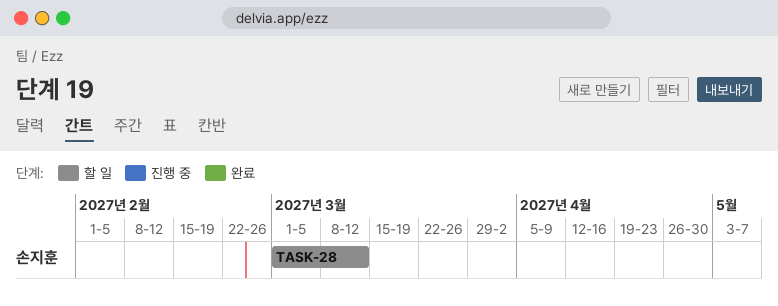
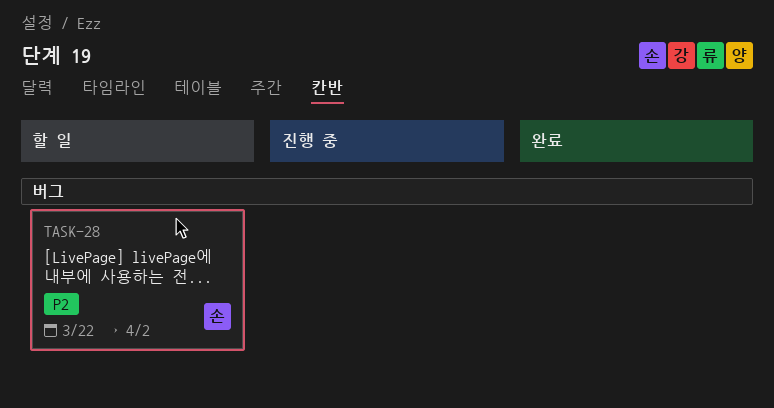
TASK-28, start: Mar 1 -> Mar 22
TASK-28, due: Mar 12 -> Apr 2

